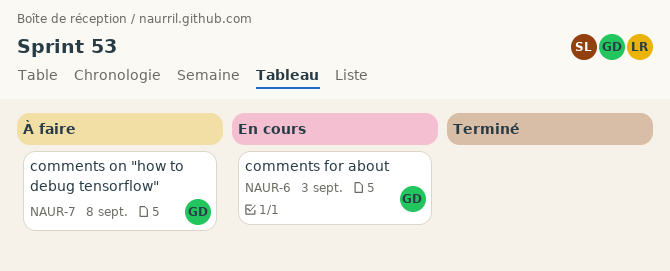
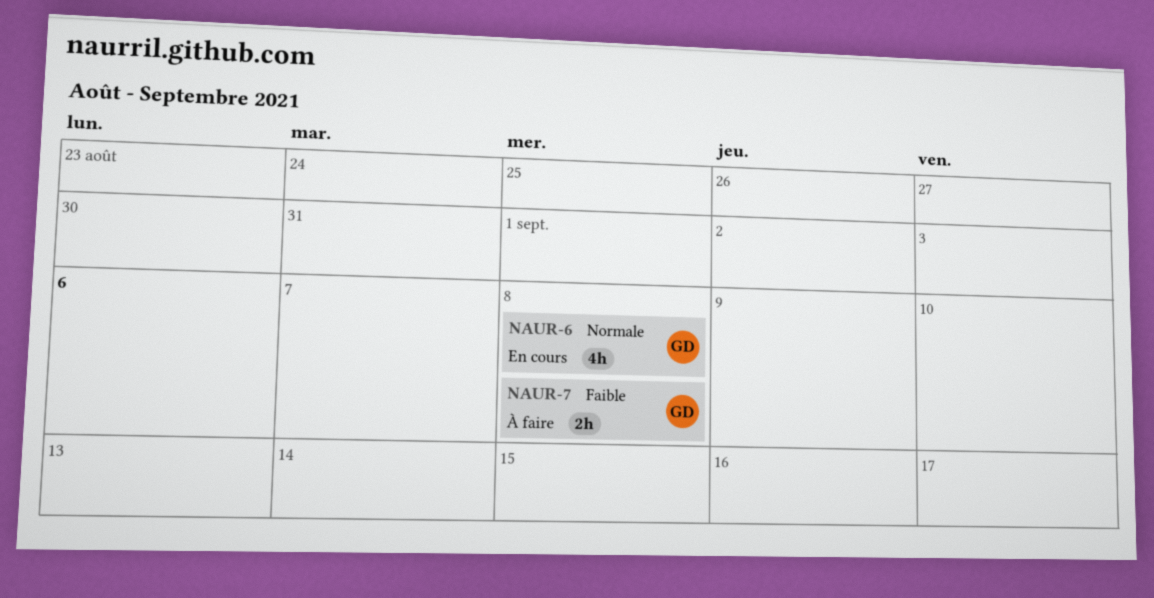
NAUR-6, due: Sep 3 -> Sep 8

